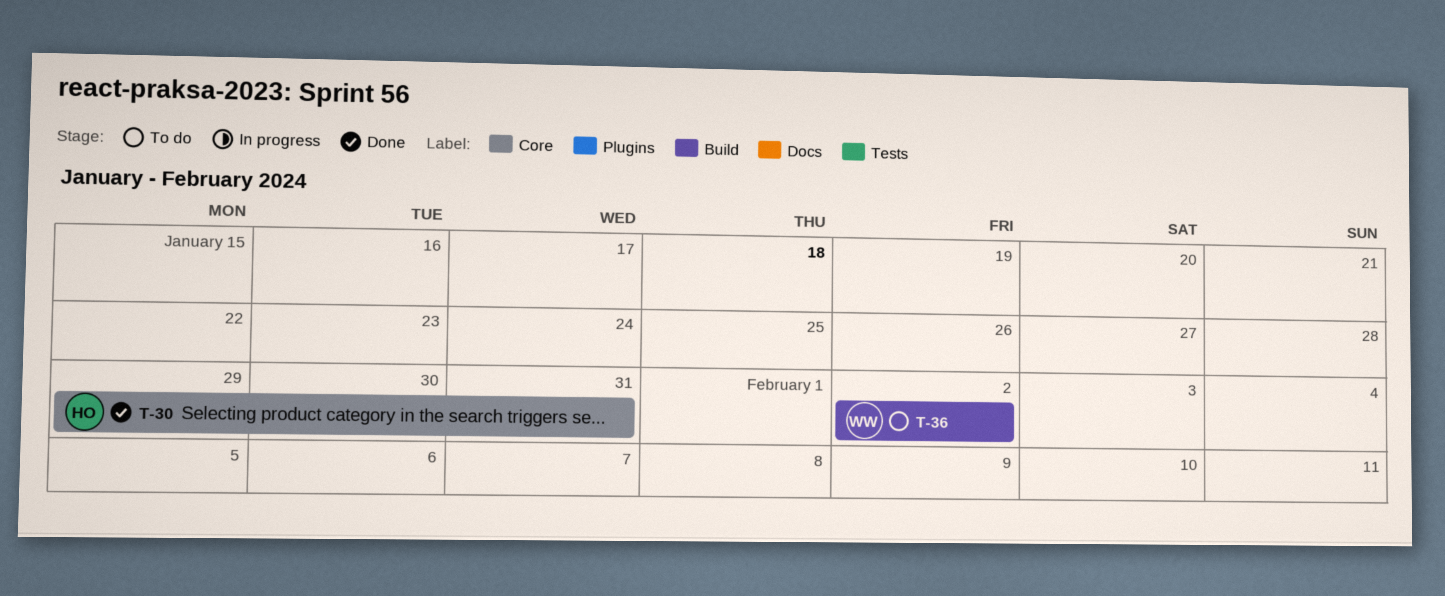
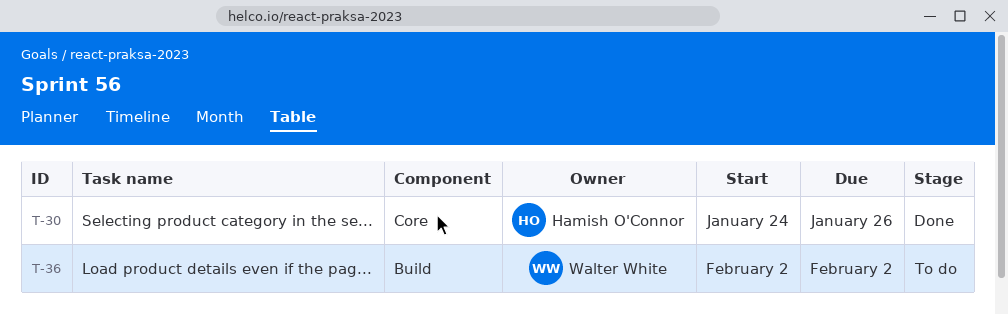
T-30, start: Jan 29 -> Jan 24
T-30, due: Jan 31 -> Jan 26

